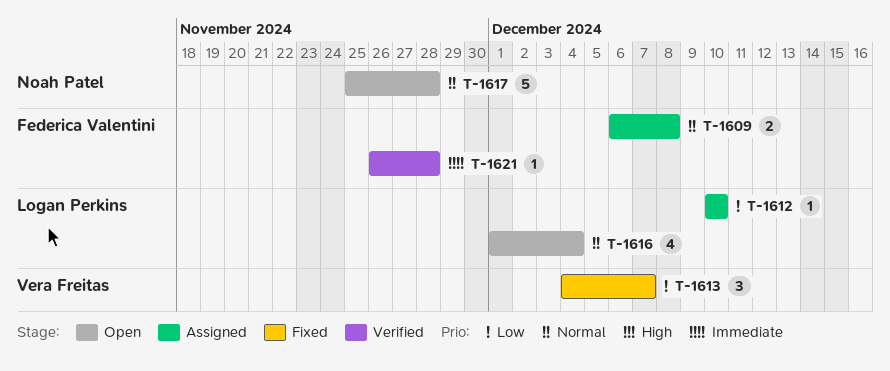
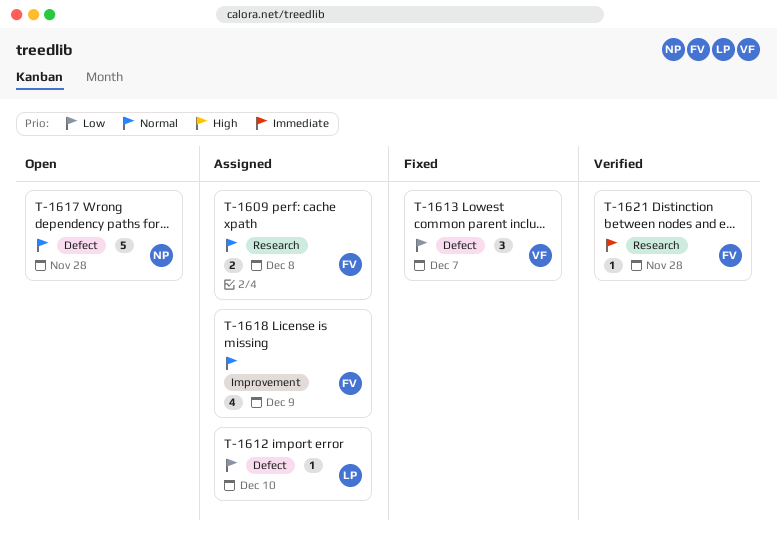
T-1616: present -> none
T-1618: none -> present

